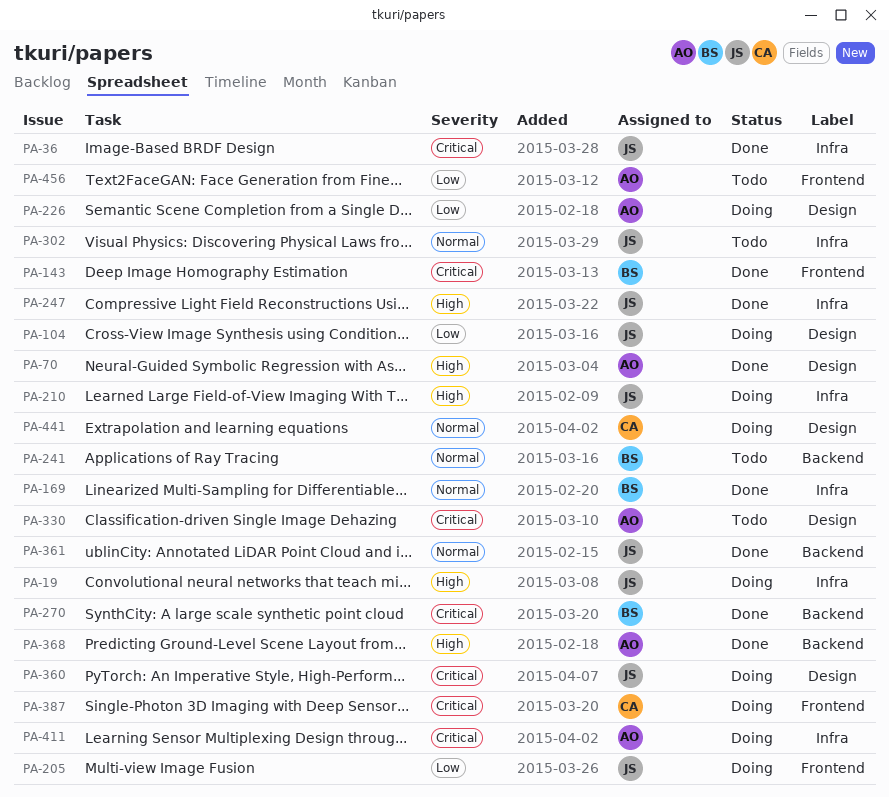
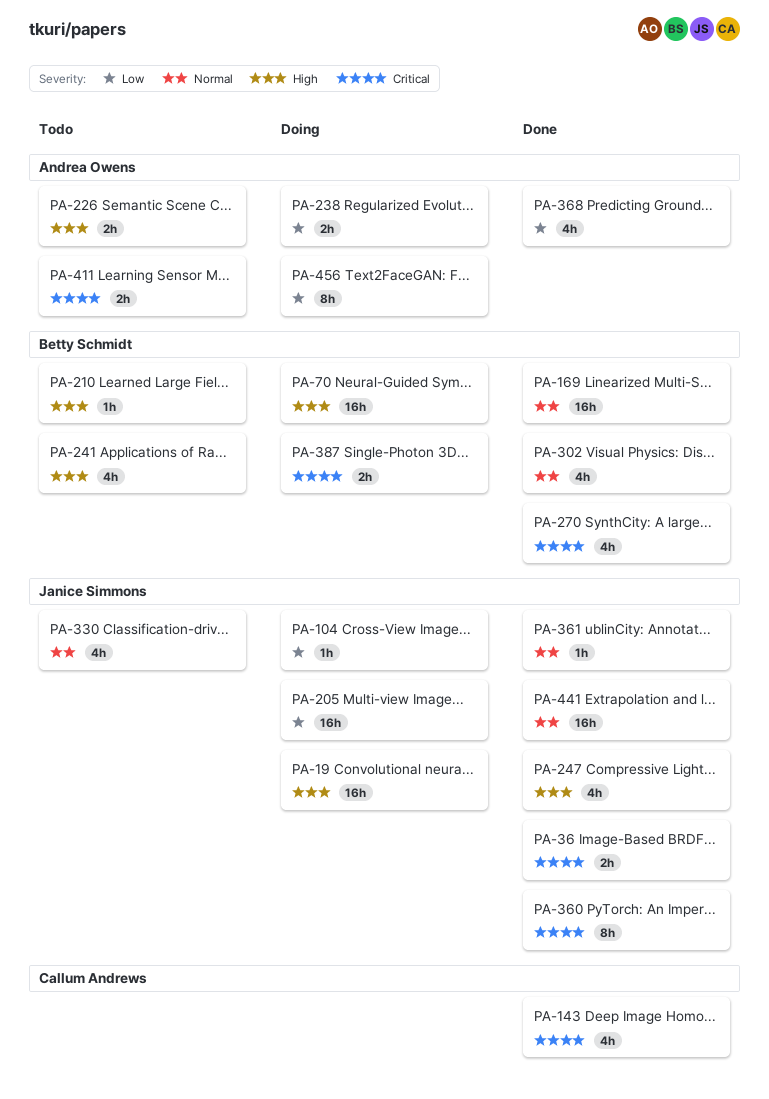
PA-70, status: Done -> Doing
PA-70, owner: Andrea Owens -> Betty Schmidt
PA-143, owner: Betty Schmidt -> Callum Andrews
PA-210, status: Doing -> Todo
PA-210, owner: Janice Simmons -> Betty Schmidt
PA-226, status: Doing -> Todo
PA-226, priority: Low -> High
PA-238: none -> present
PA-241, priority: Normal -> High
PA-302, status: Todo -> Done
PA-302, owner: Janice Simmons -> Betty Schmidt
PA-330, owner: Andrea Owens -> Janice Simmons
PA-330, priority: Critical -> Normal
PA-360, status: Doing -> Done
PA-368, priority: High -> Low
PA-387, owner: Callum Andrews -> Betty Schmidt
PA-411, status: Doing -> Todo
PA-441, status: Doing -> Done
PA-441, owner: Callum Andrews -> Janice Simmons
PA-456, status: Todo -> Doing

